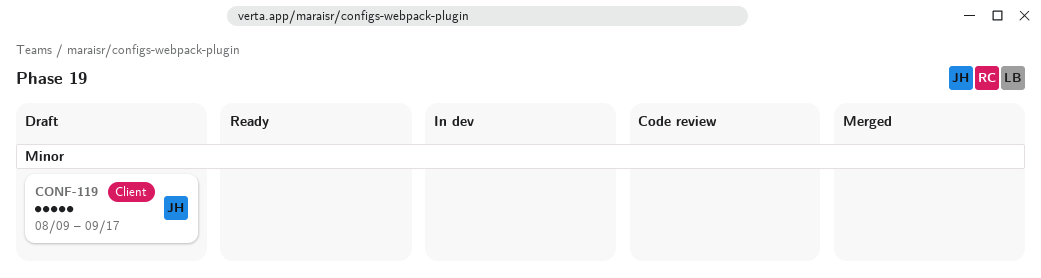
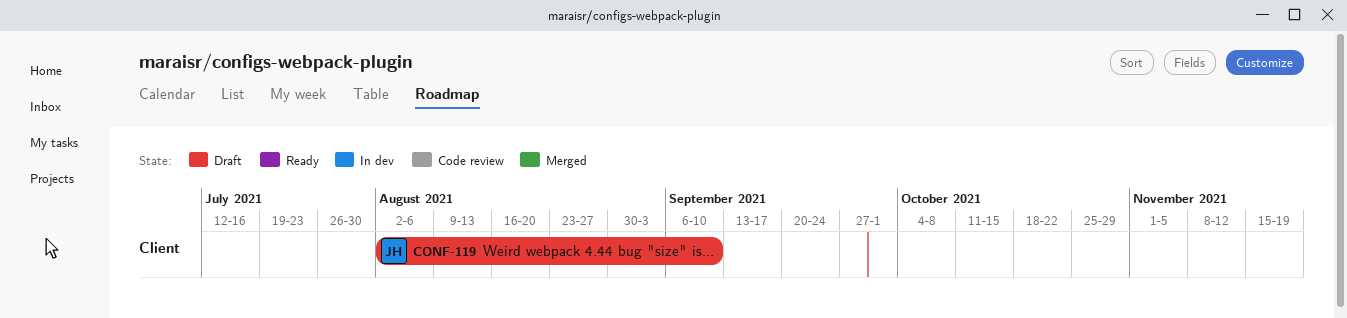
CONF-119, start: Aug 9 -> Aug 2
CONF-119, due: Sep 17 -> Sep 10

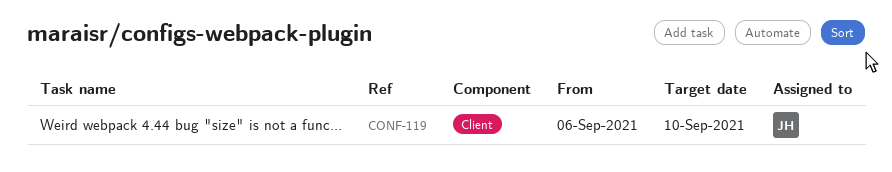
CONF-119, start: Aug 2 -> Sep 6

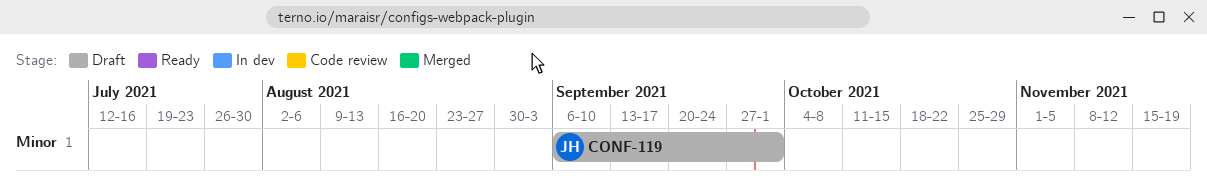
CONF-119, due: Sep 10 -> Oct 1

